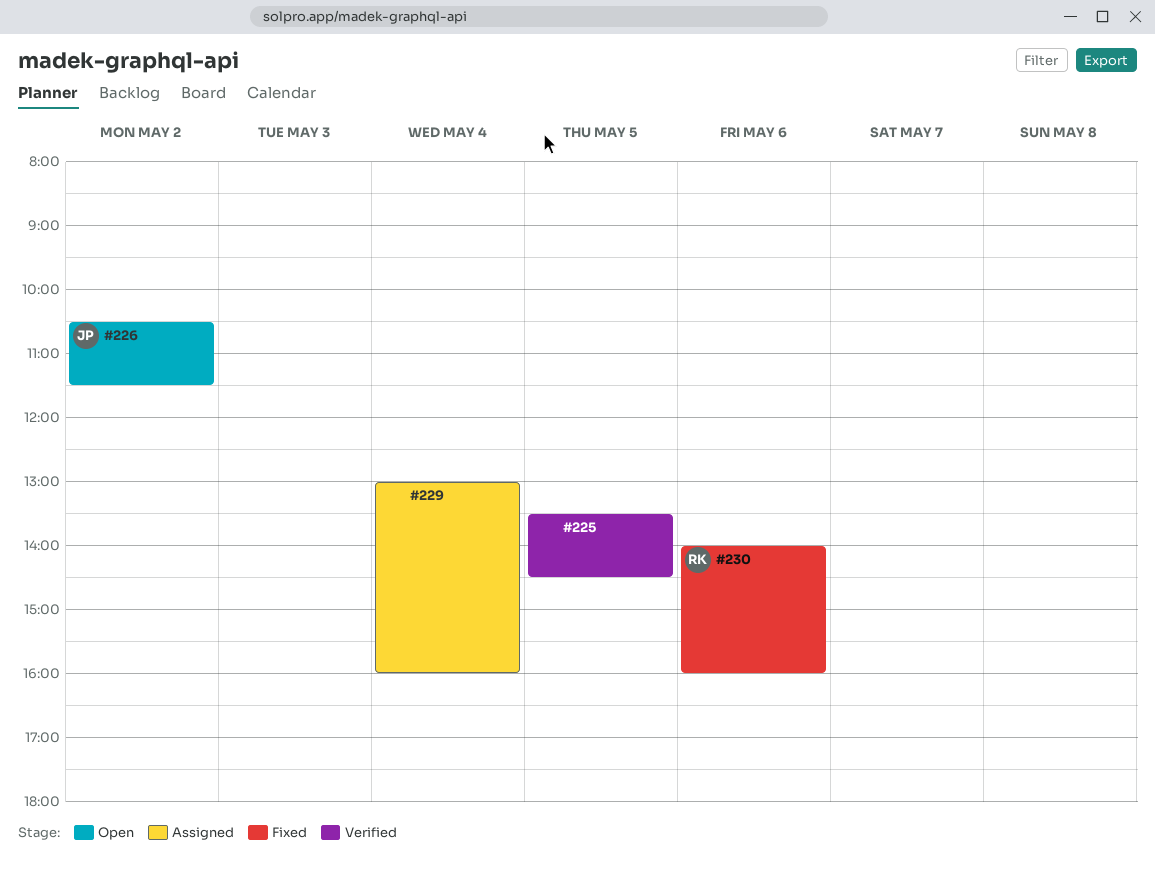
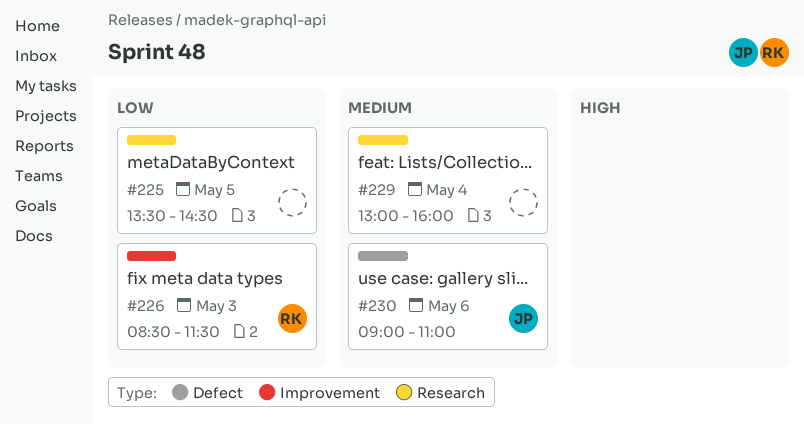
#226, owner: JP -> RK
#226, day: May 2 -> May 3
#226, begins: 10:30 -> 08:30
#230, owner: RK -> JP
#230, begins: 14:00 -> 09:00
#230, ends: 16:00 -> 11:00

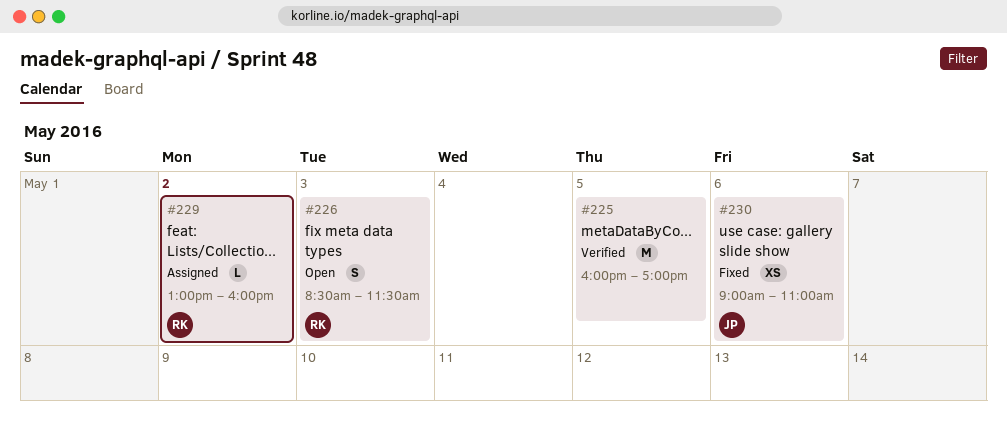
#225, begins: 13:30 -> 16:00
#225, ends: 14:30 -> 17:00
#229, owner: none -> RK
#229, day: May 4 -> May 2

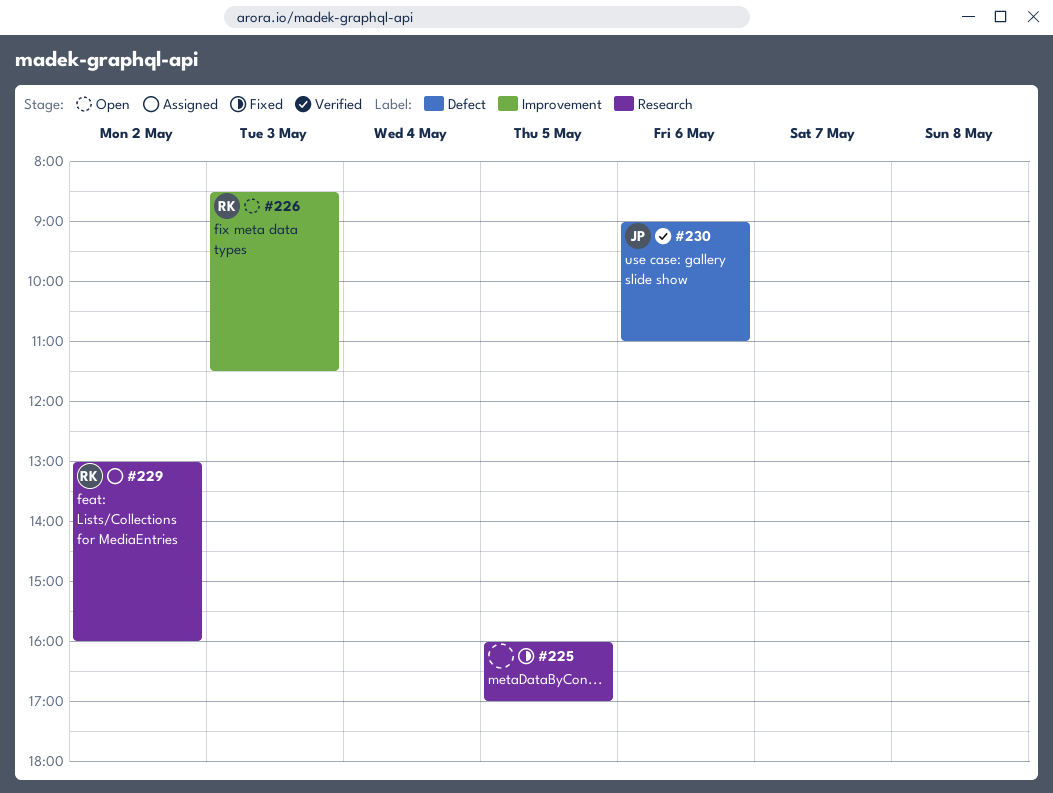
#225, status: Verified -> Fixed
#230, status: Fixed -> Verified

